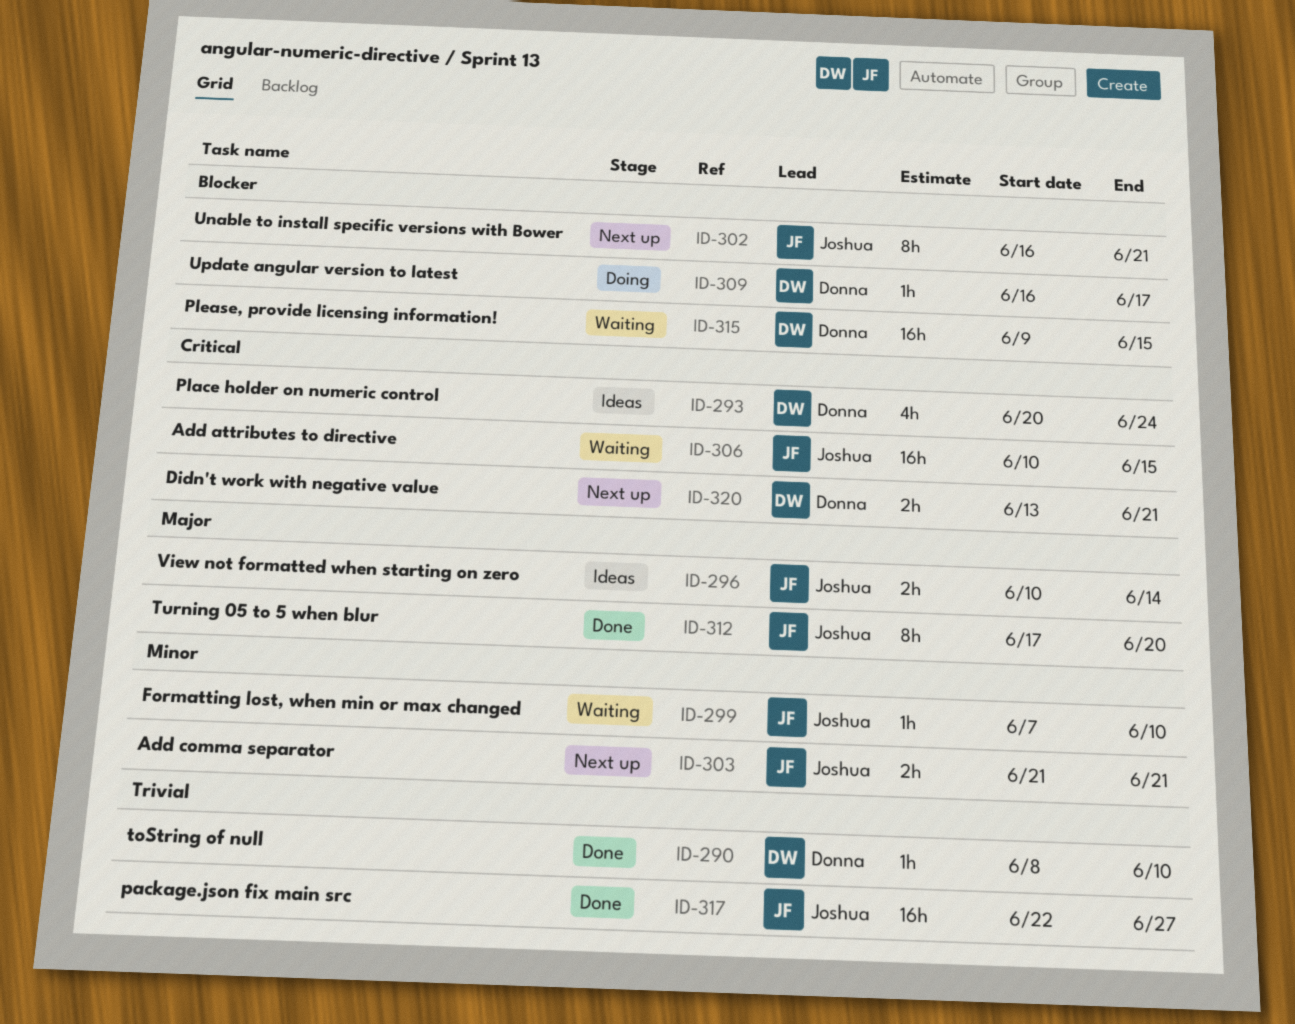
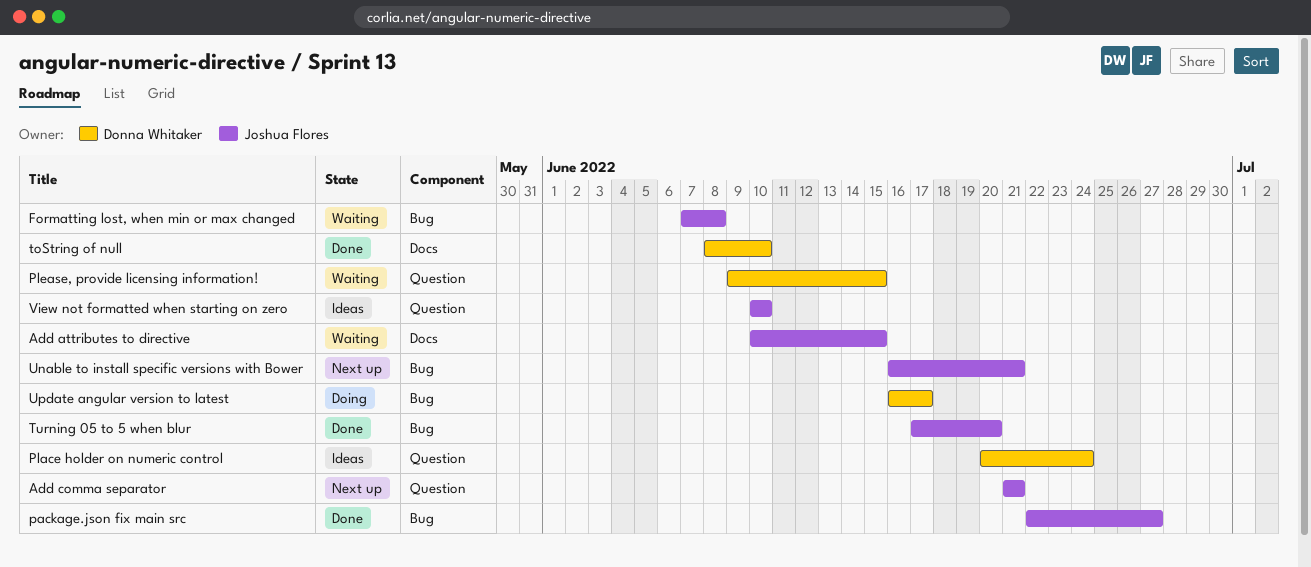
Didn't work with negative value: present -> none
Formatting lost, when min or max changed, due: Jun 10 -> Jun 8
View not formatted when starting on zero, due: Jun 14 -> Jun 10

